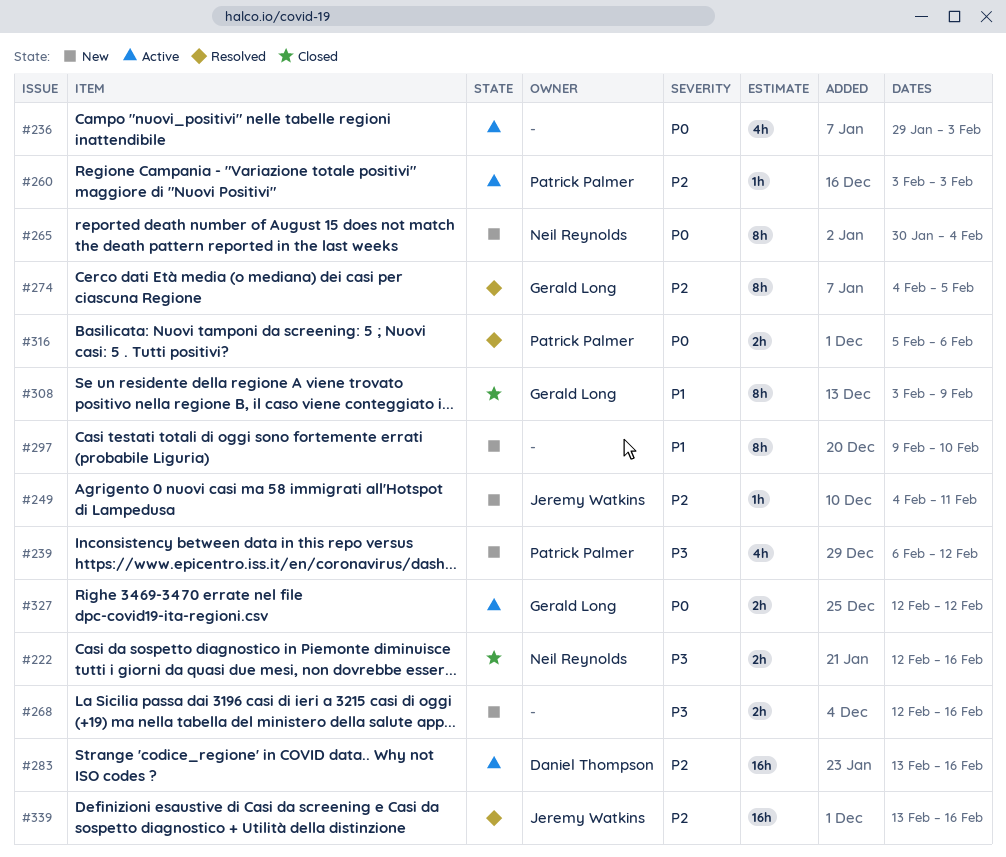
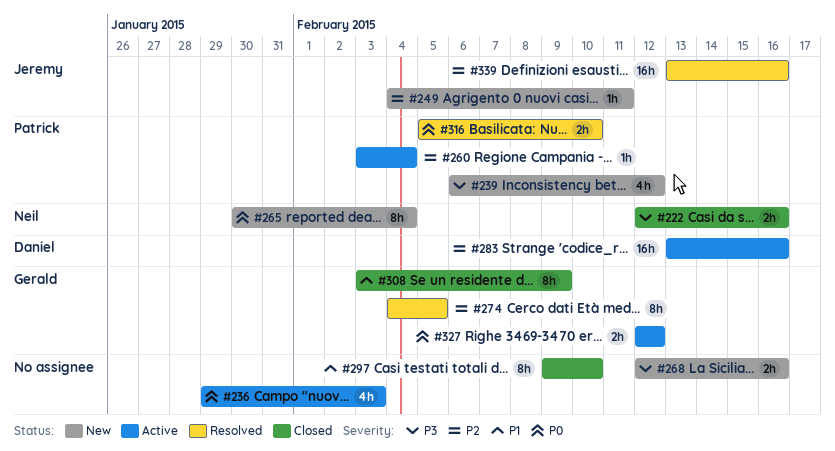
#260, due: Feb 3 -> Feb 4
#297, status: New -> Closed
#316, due: Feb 6 -> Feb 10

